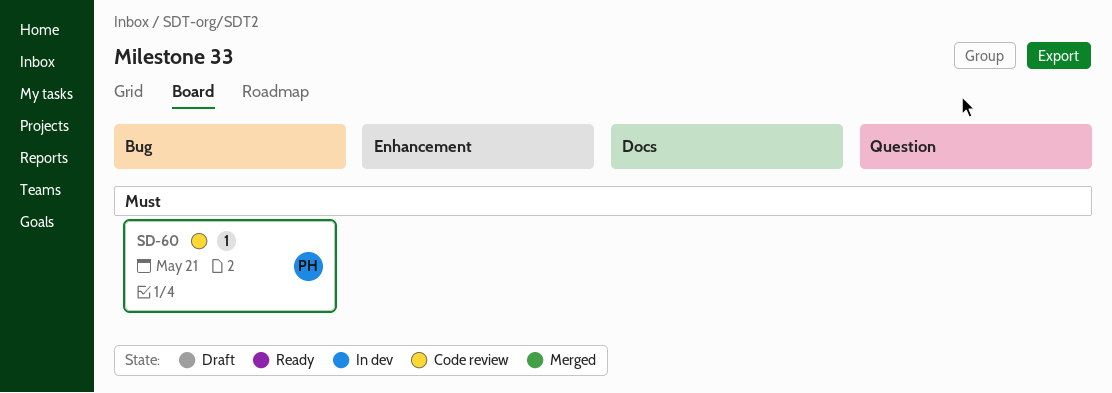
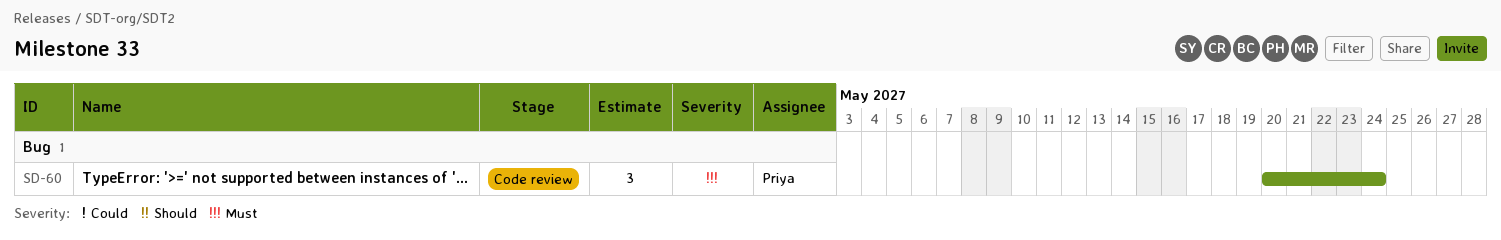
SD-60, estimate: 1 -> 3
SD-60, due: May 21 -> May 24

